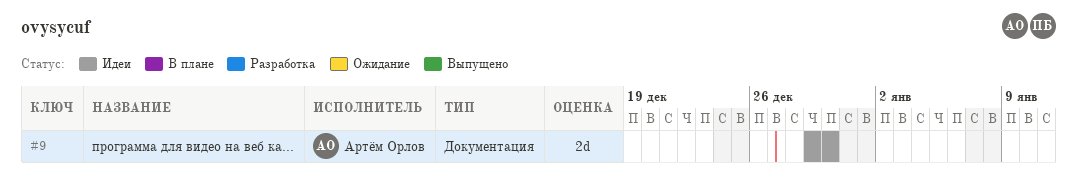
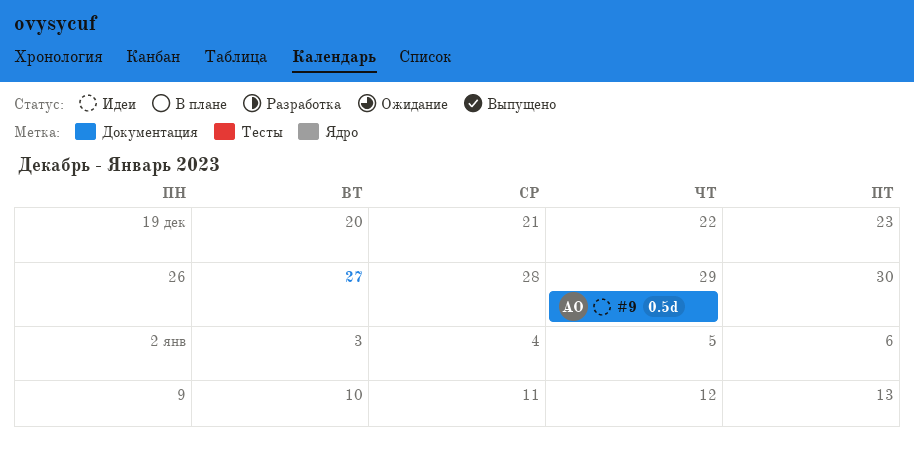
#9, estimate: 2d -> 0.5d
#9, due: Dec 30 -> Dec 29

